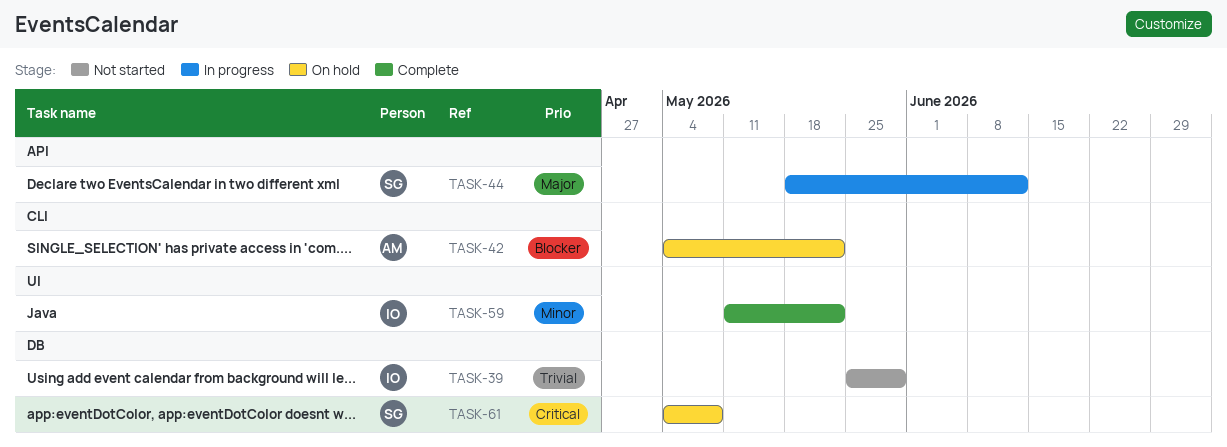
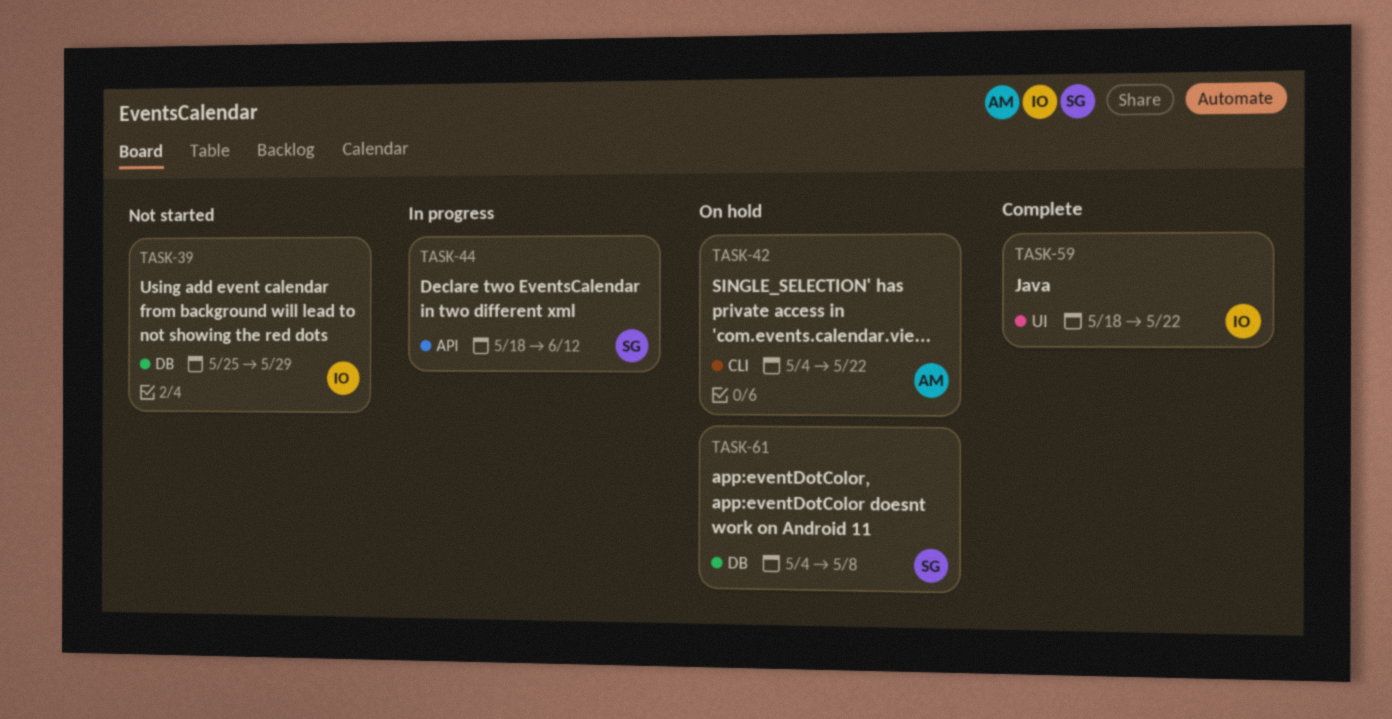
TASK-59, start: May 11 -> May 18

